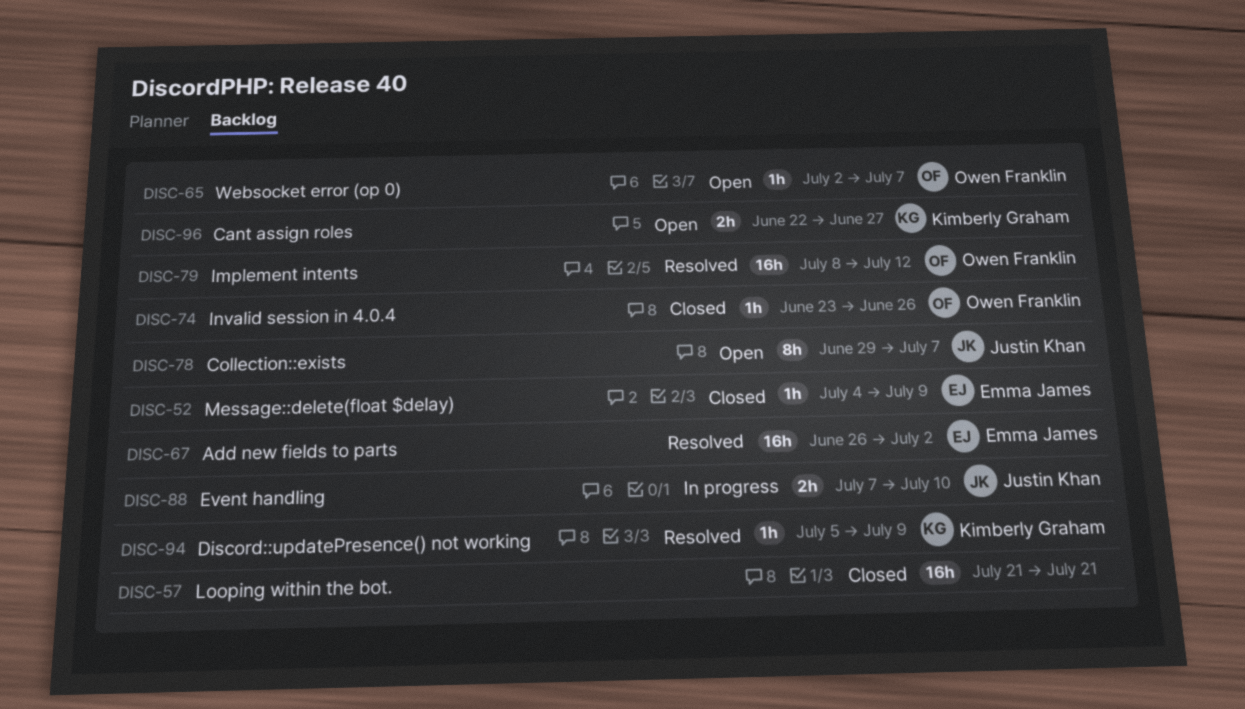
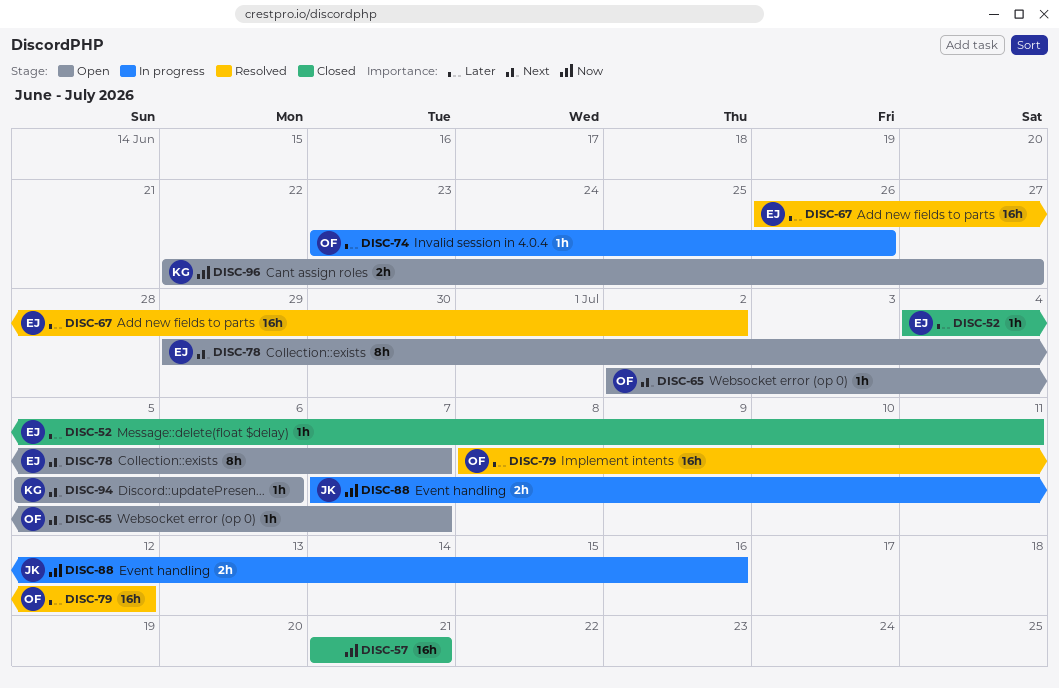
DISC-52, due: Jul 9 -> Jul 11
DISC-74, status: Closed -> In progress
DISC-78, owner: Justin Khan -> Emma James
DISC-88, due: Jul 10 -> Jul 16
DISC-94, status: Resolved -> Open
DISC-94, due: Jul 9 -> Jul 6

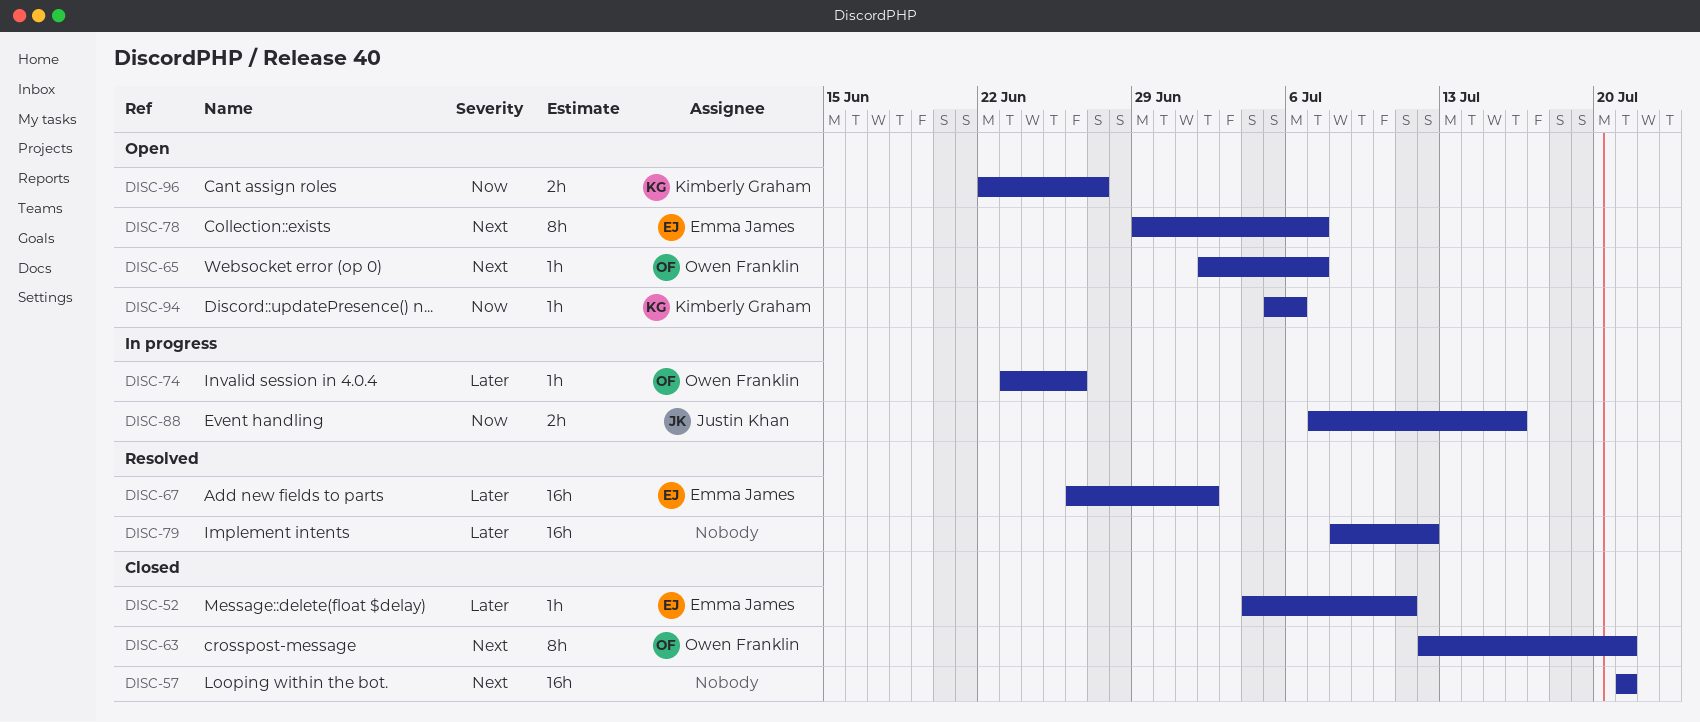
DISC-57, priority: Now -> Next
DISC-63: none -> present
DISC-79, owner: Owen Franklin -> none
DISC-94, priority: Next -> Now

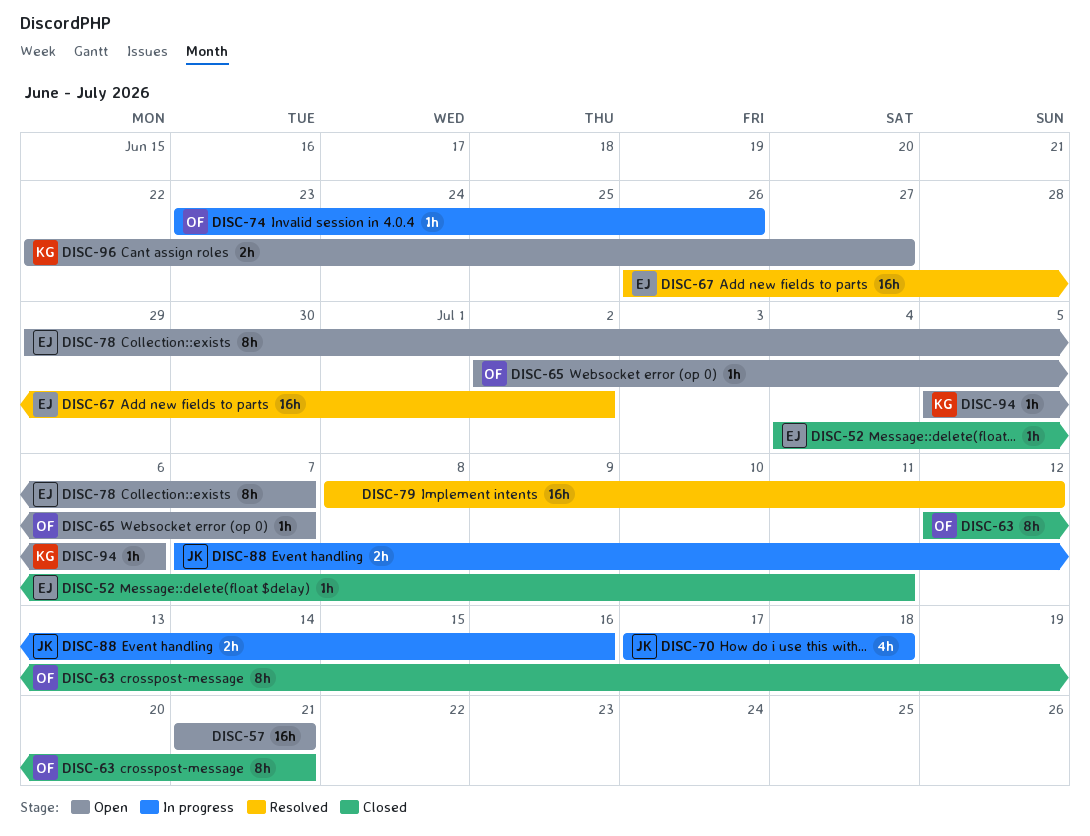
DISC-57, status: Closed -> Open
DISC-70: none -> present

